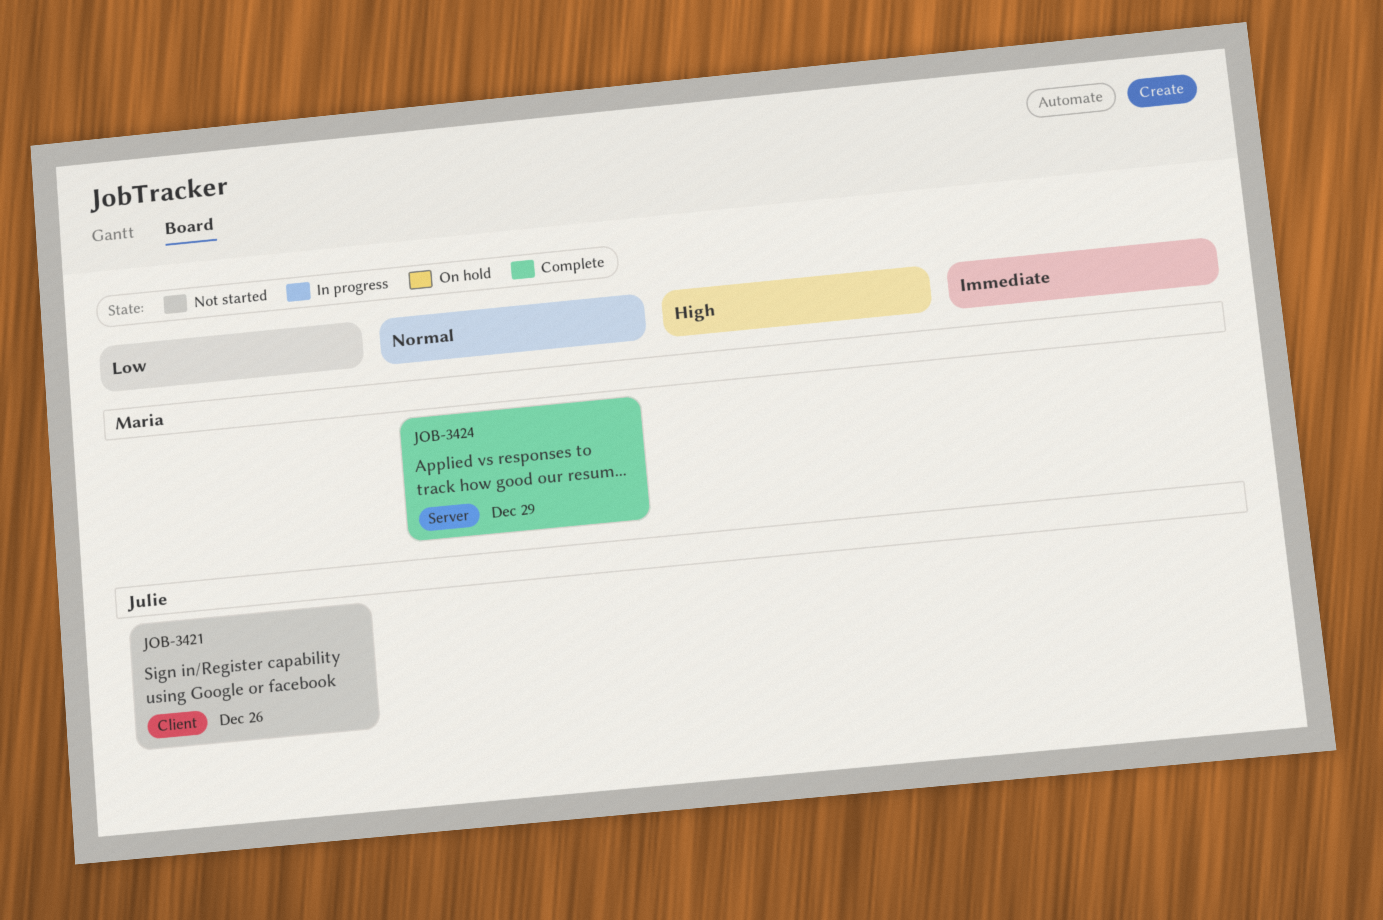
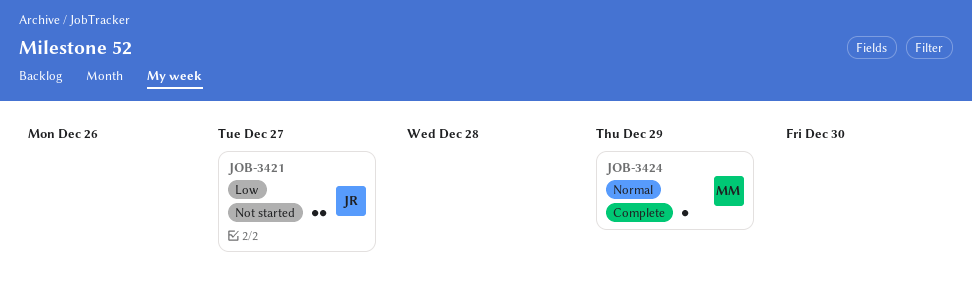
JOB-3421, due: Dec 26 -> Dec 27

